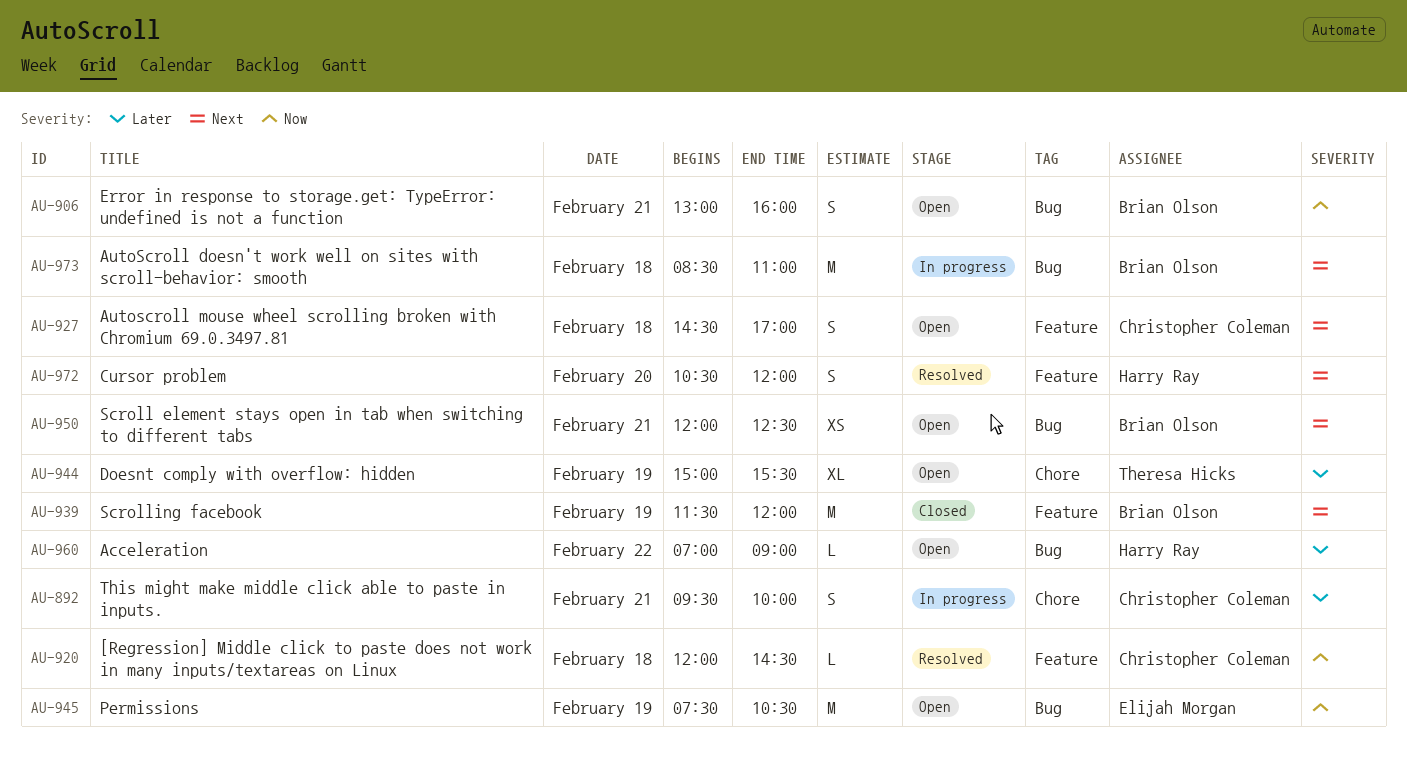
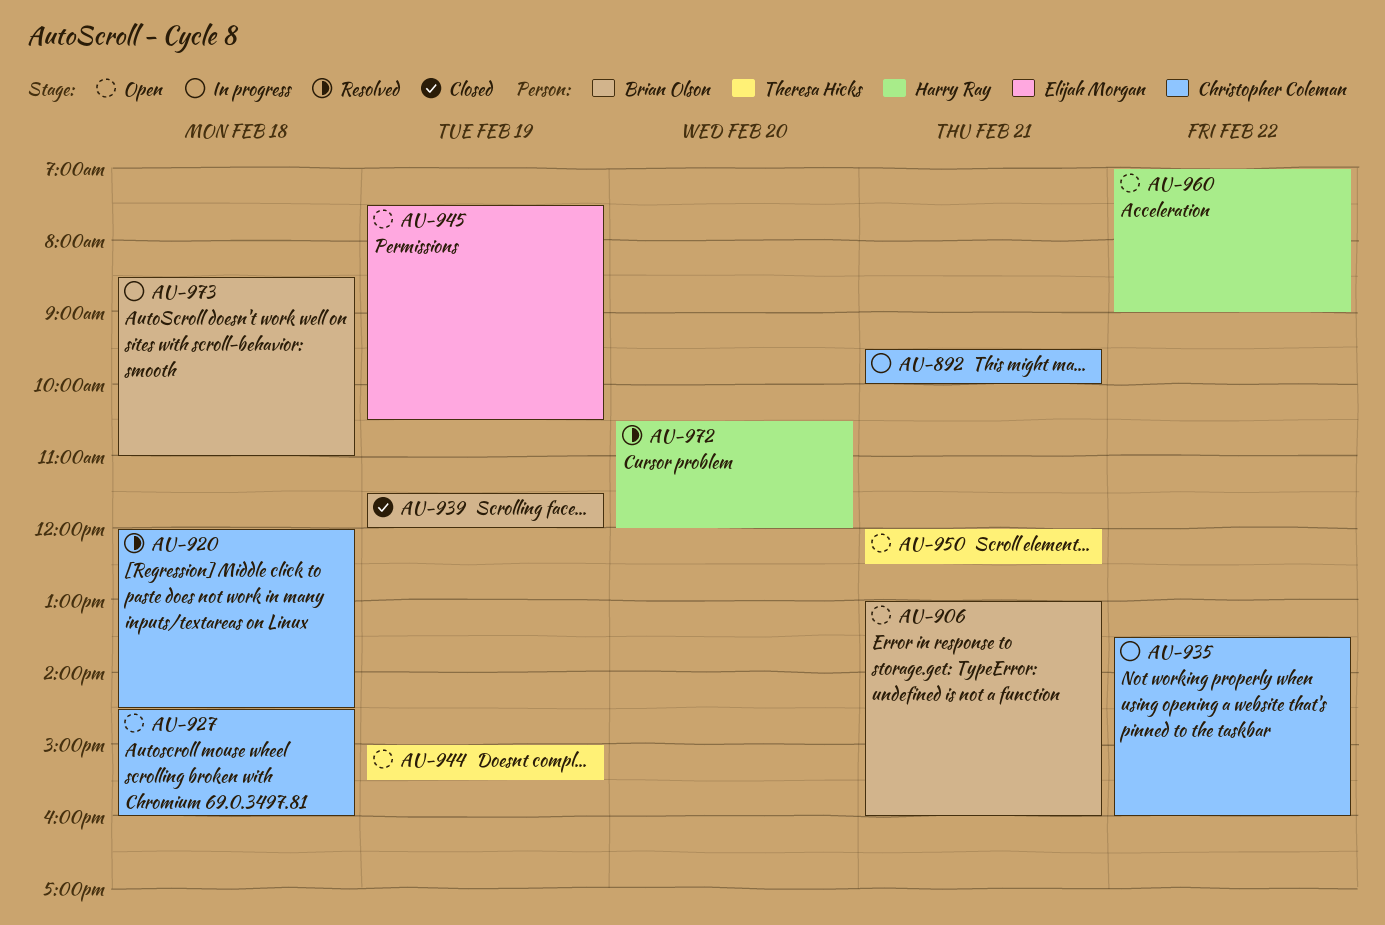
AU-927, ends: 17:00 -> 16:00
AU-935: none -> present
AU-950, owner: Brian Olson -> Theresa Hicks

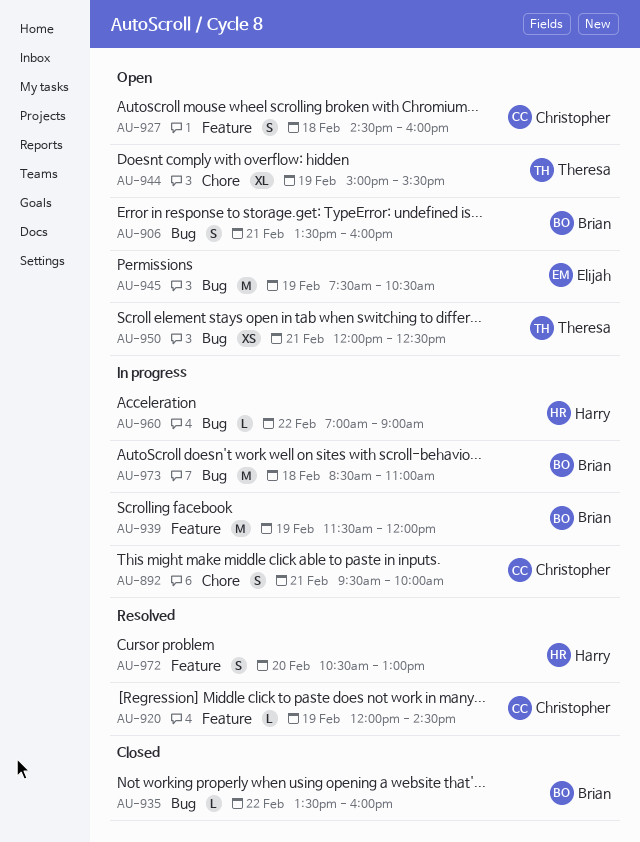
AU-906, begins: 13:00 -> 13:30
AU-920, day: Feb 18 -> Feb 19
AU-935, status: In progress -> Closed
AU-935, owner: Christopher Coleman -> Brian Olson
AU-939, status: Closed -> In progress
AU-960, status: Open -> In progress
AU-972, ends: 12:00 -> 13:00

